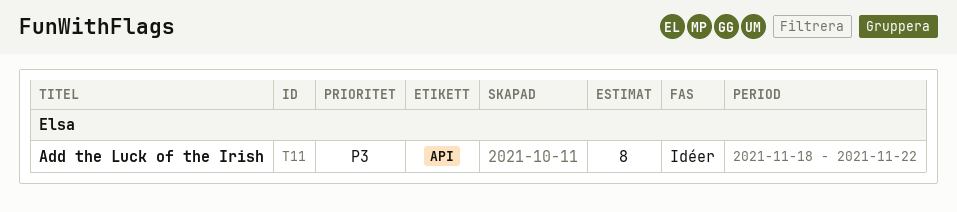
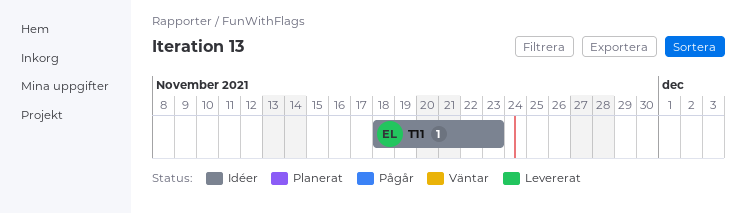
T11, estimate: 8 -> 1
T11, due: Nov 22 -> Nov 23

